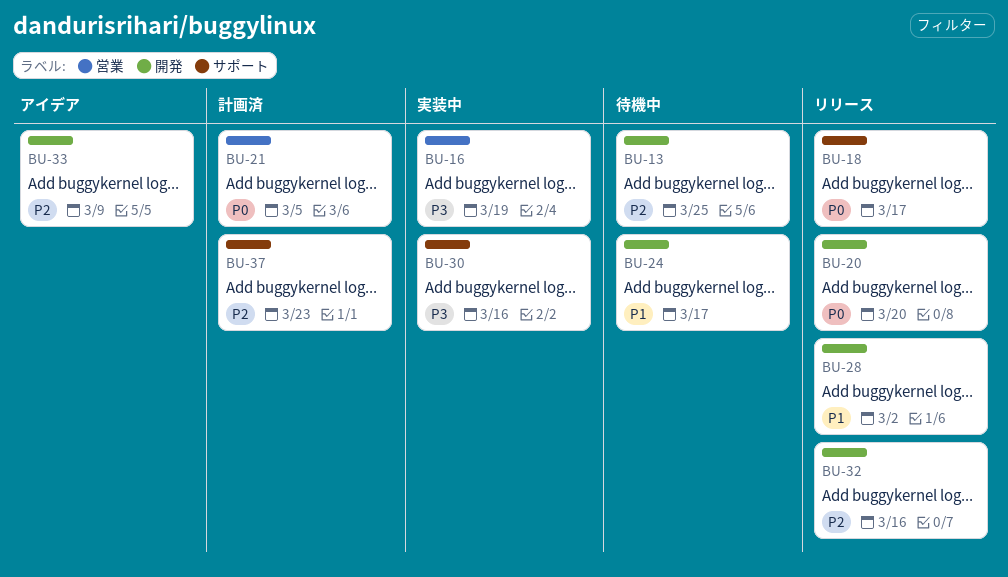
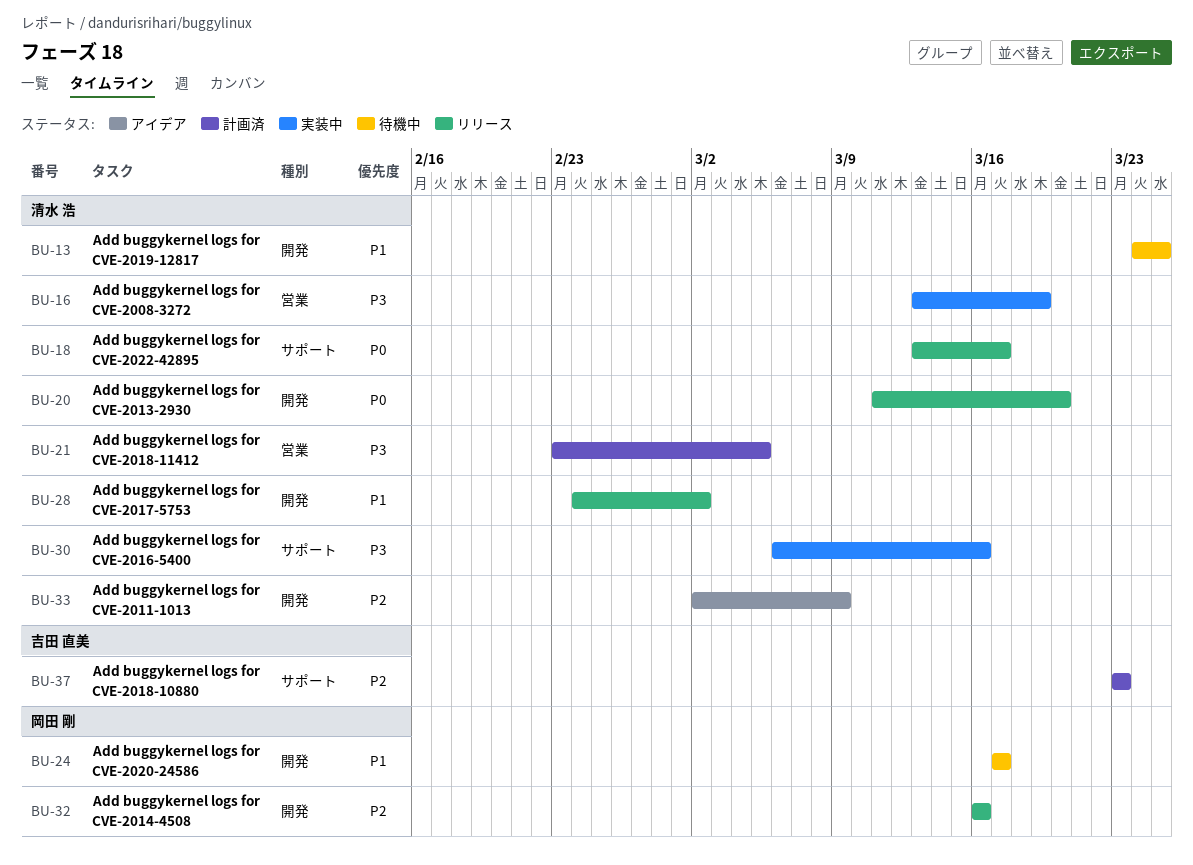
BU-13, priority: P2 -> P1
BU-21, priority: P0 -> P3

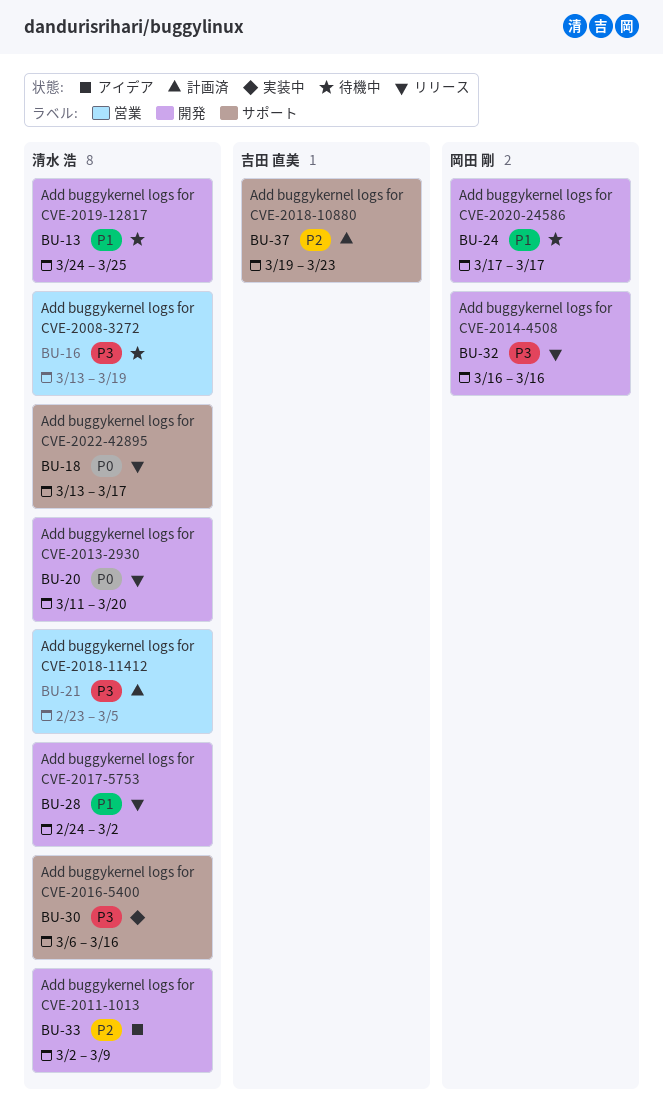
BU-16, status: 実装中 -> 待機中
BU-32, priority: P2 -> P3
BU-37, start: Mar 23 -> Mar 19

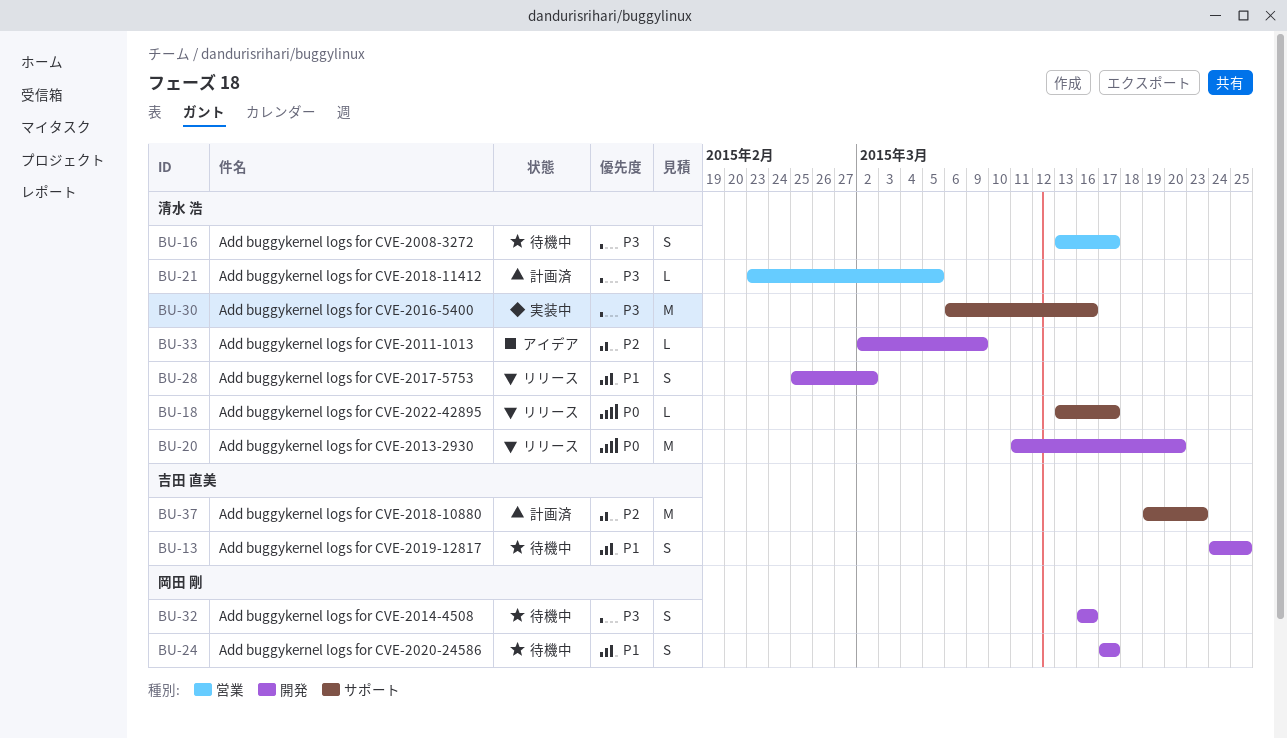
BU-13, owner: 清水 浩 -> 吉田 直美
BU-16, due: Mar 19 -> Mar 17
BU-28, start: Feb 24 -> Feb 25
BU-32, status: リリース -> 待機中

